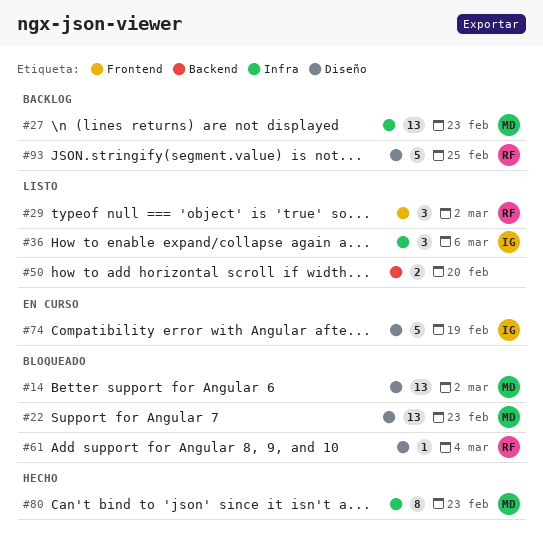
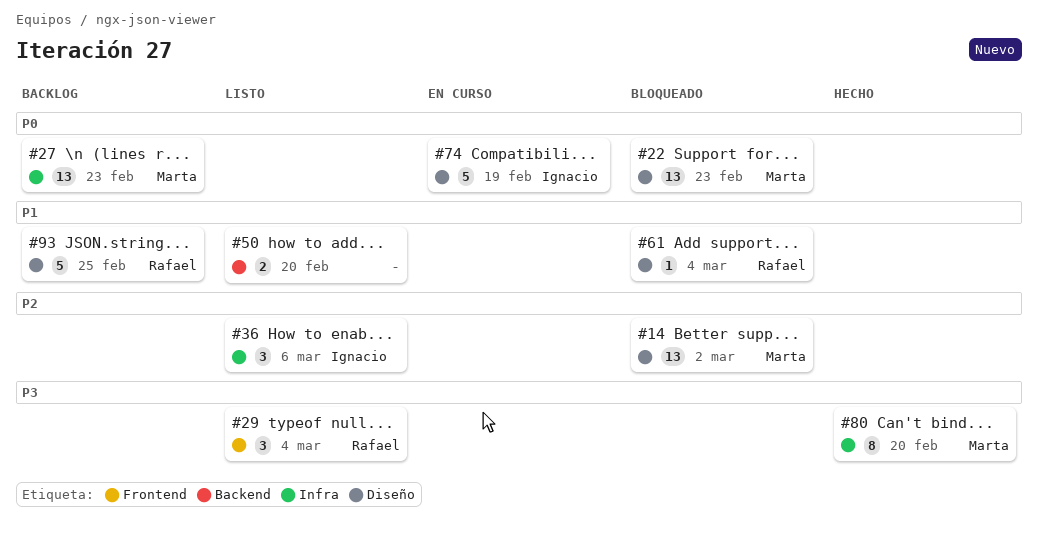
#29, due: Mar 2 -> Mar 4
#80, due: Feb 23 -> Feb 20

